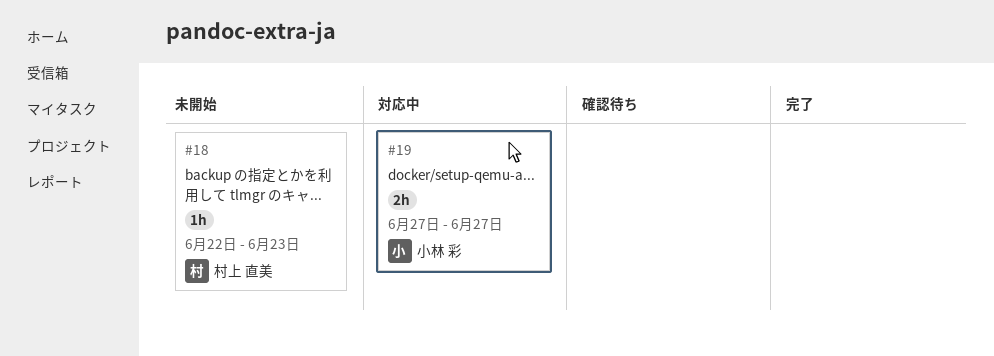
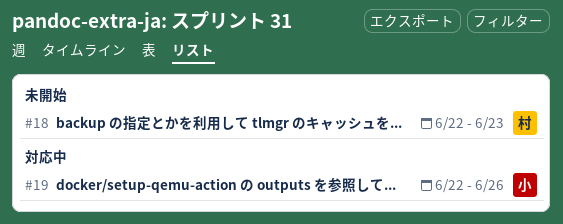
#19, start: Jun 27 -> Jun 22
#19, due: Jun 27 -> Jun 26

